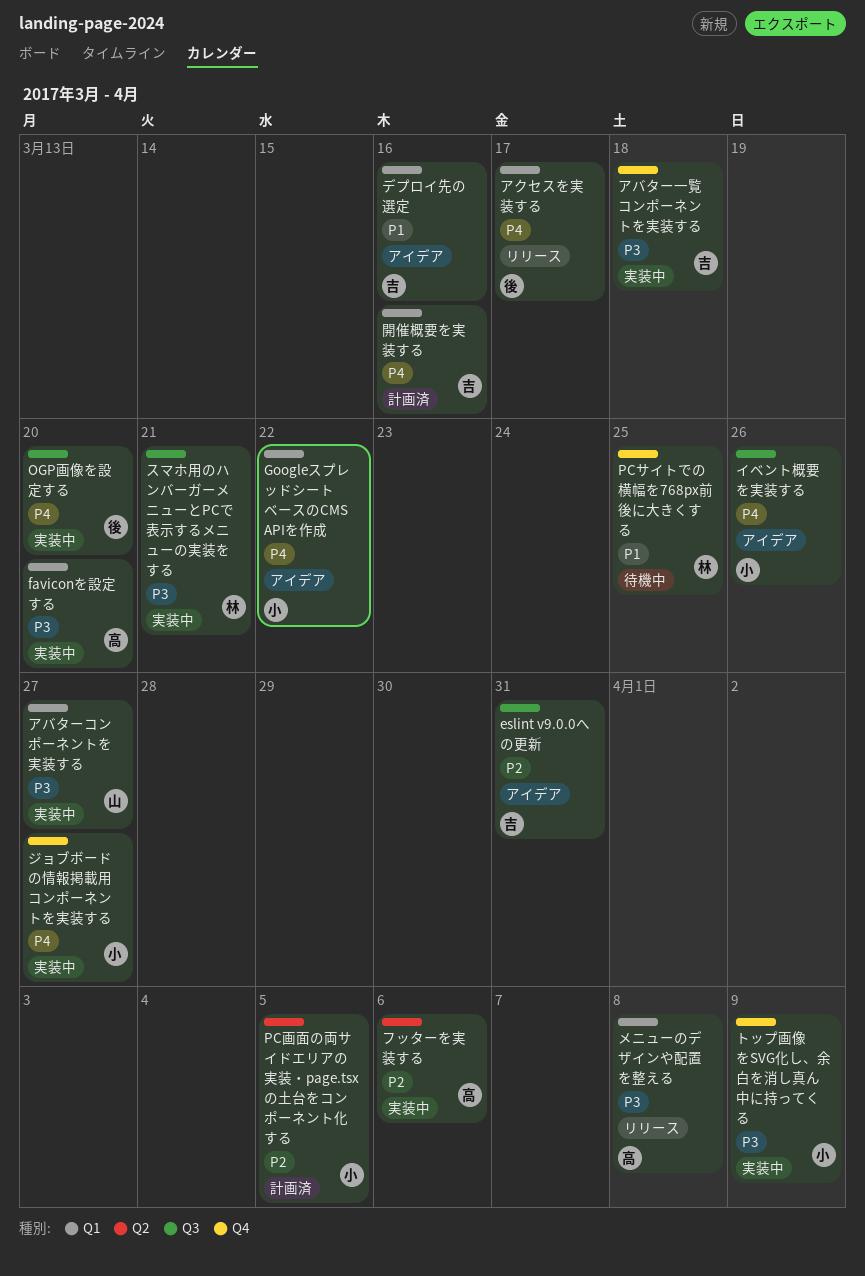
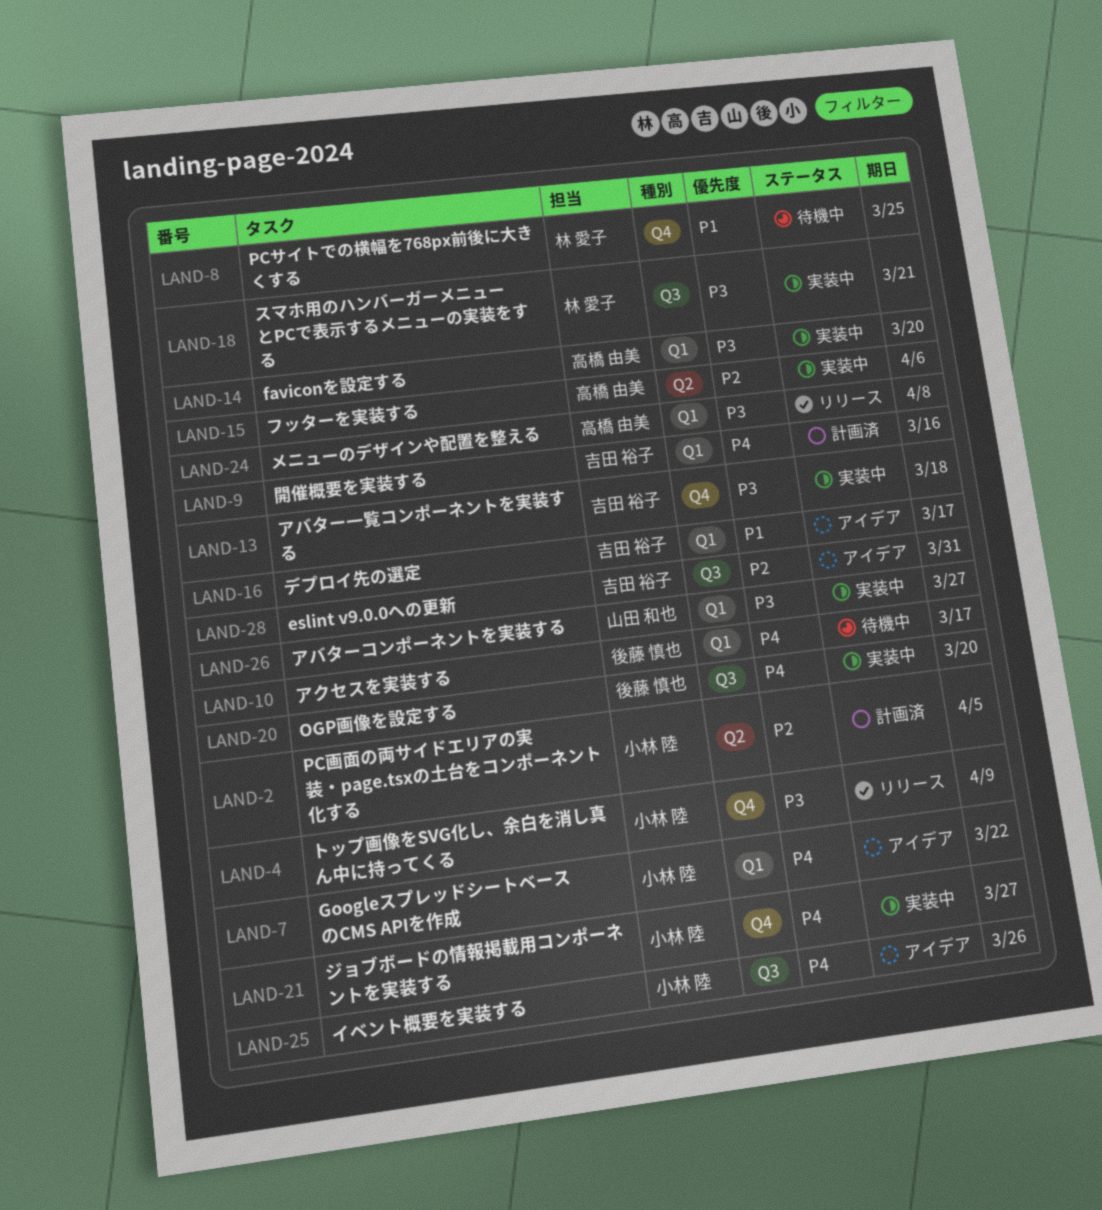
アクセスを実装する, status: リリース -> 待機中
デプロイ先の選定, due: Mar 16 -> Mar 17
トップ画像をSVG化し、余白を消し真ん中に持ってくる, status: 実装中 -> リリース

